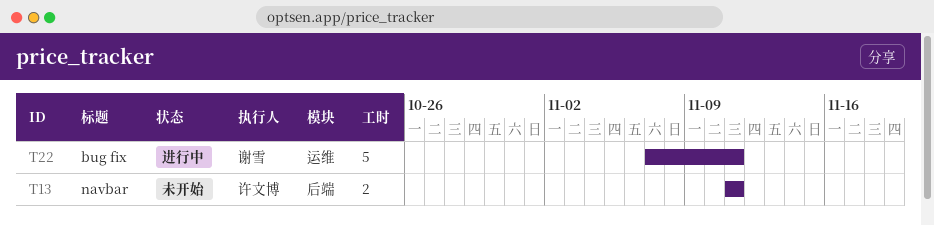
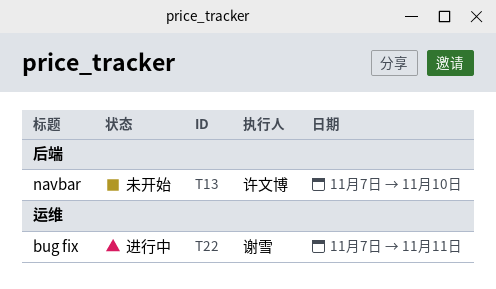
T13, start: Nov 11 -> Nov 7
T13, due: Nov 11 -> Nov 10

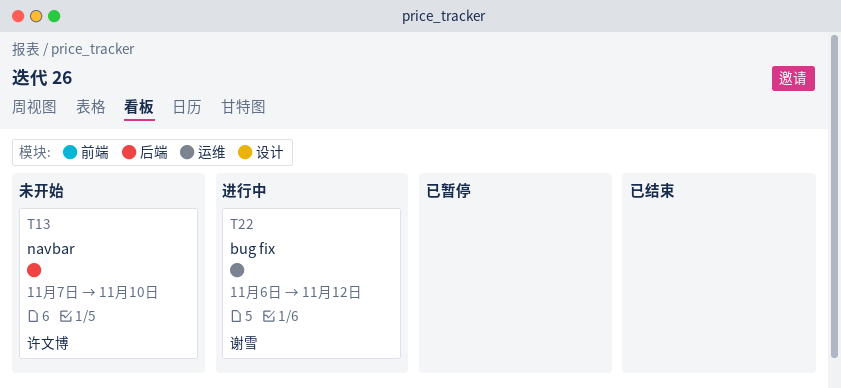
T22, start: Nov 7 -> Nov 6
T22, due: Nov 11 -> Nov 12

